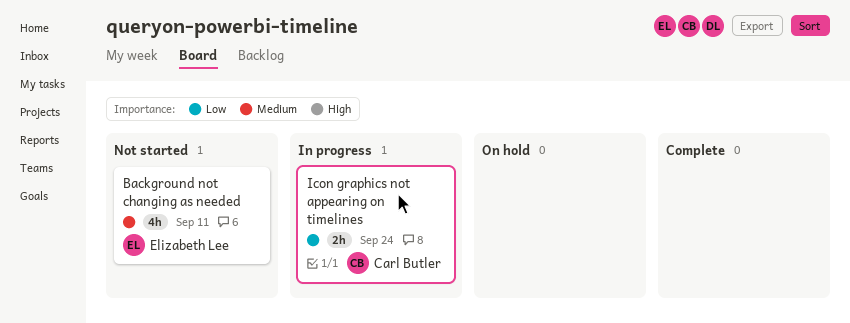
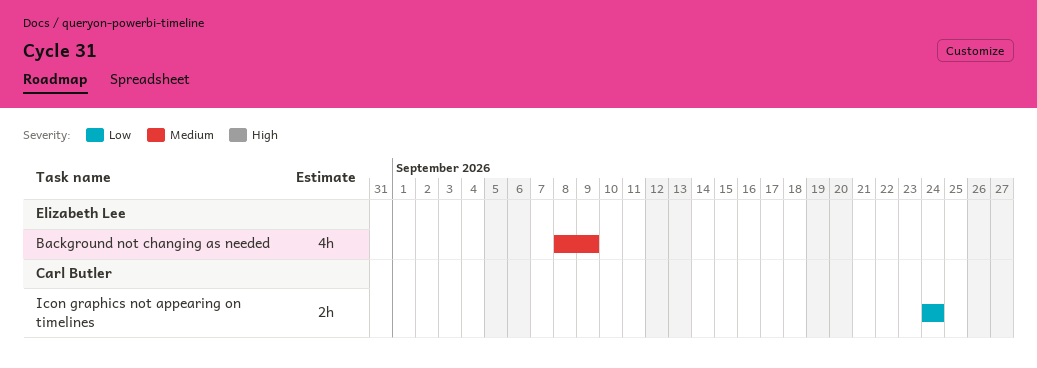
Background not changing as needed, due: Sep 11 -> Sep 9

